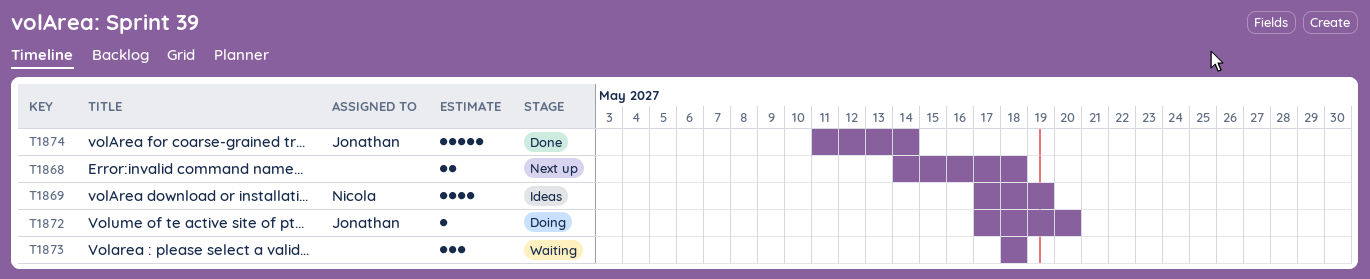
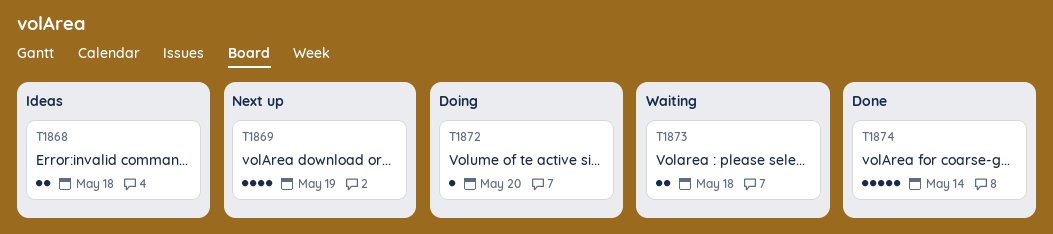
T1868, status: Next up -> Ideas
T1869, status: Ideas -> Next up
T1873, estimate: 3 -> 2

